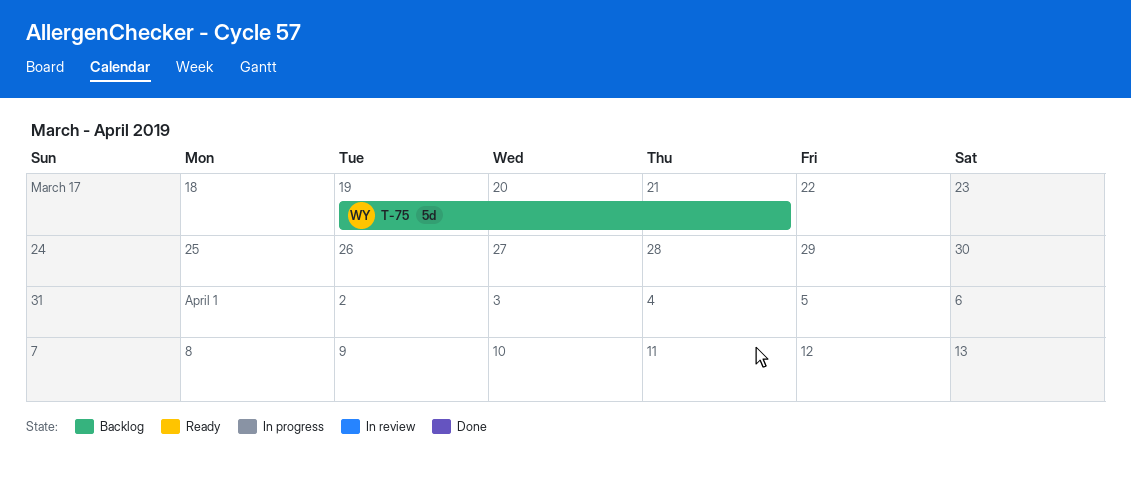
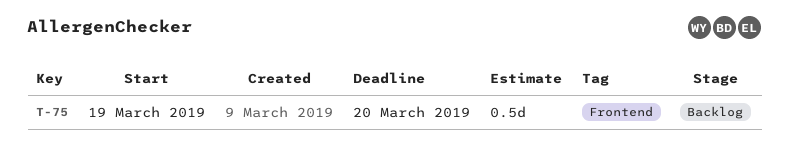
T-75, estimate: 5d -> 0.5d
T-75, due: Mar 21 -> Mar 20

